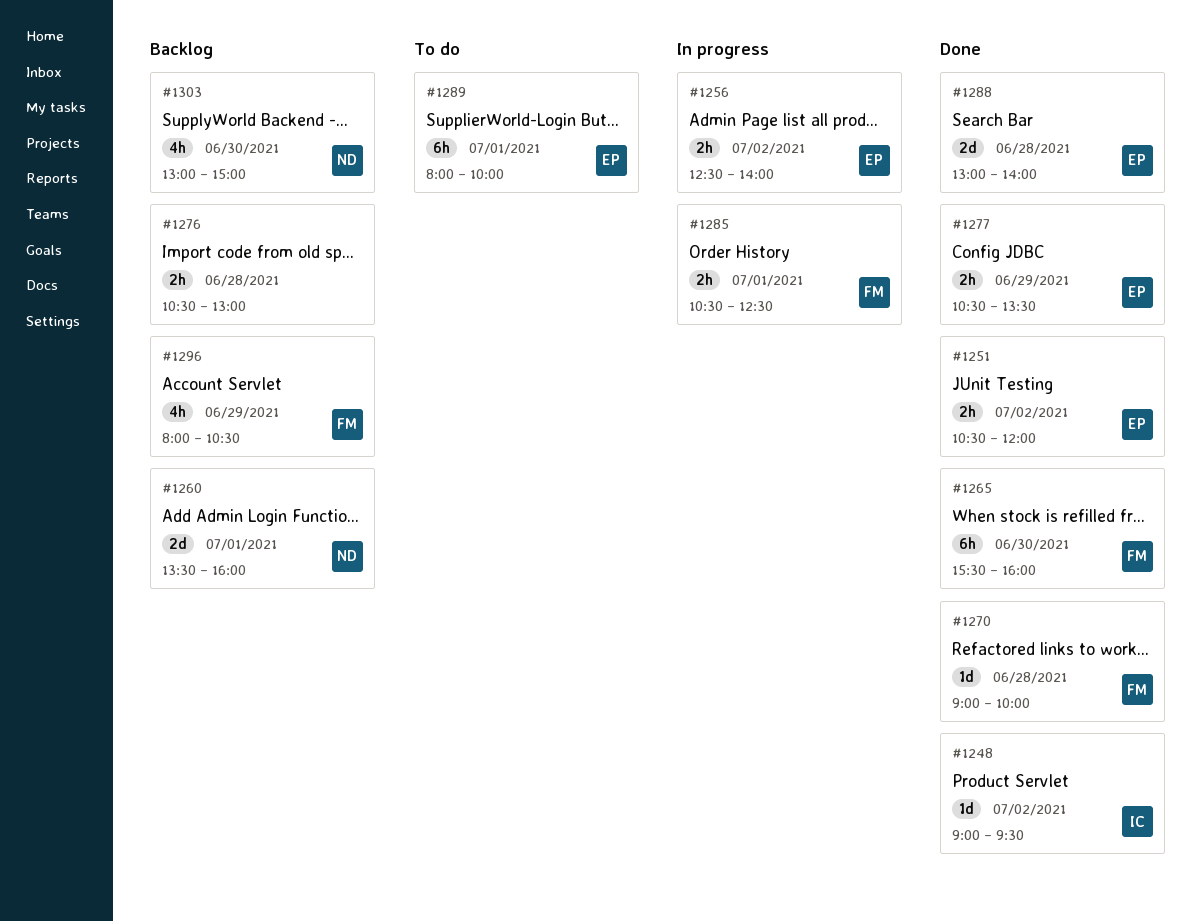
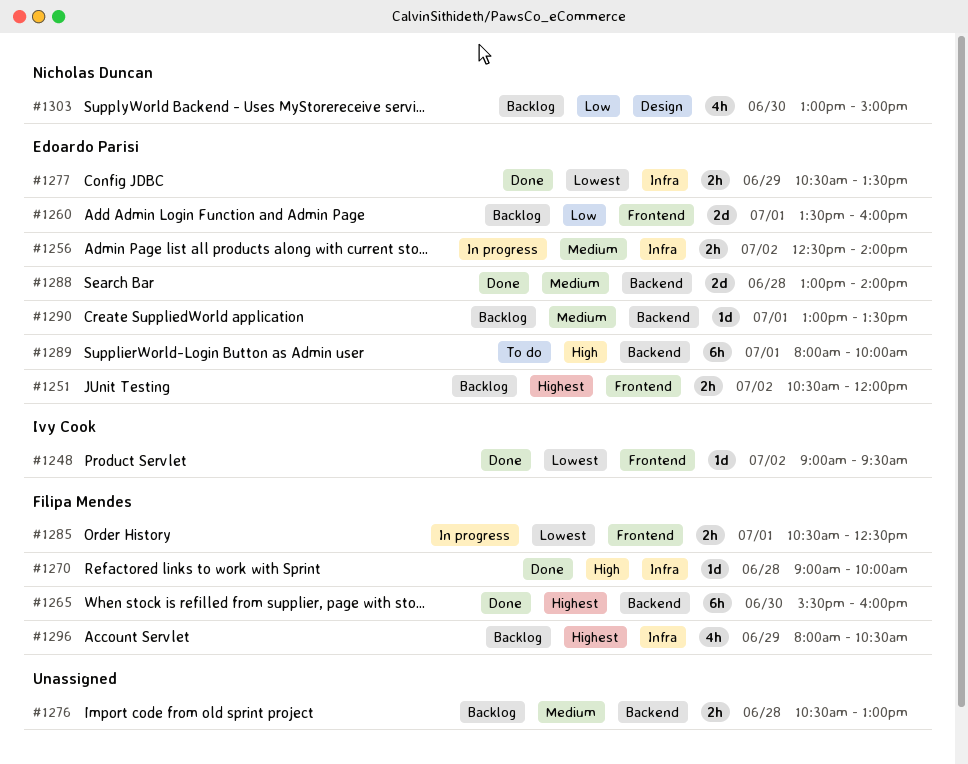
#1251, status: Done -> Backlog
#1260, owner: Nicholas Duncan -> Edoardo Parisi
#1290: none -> present

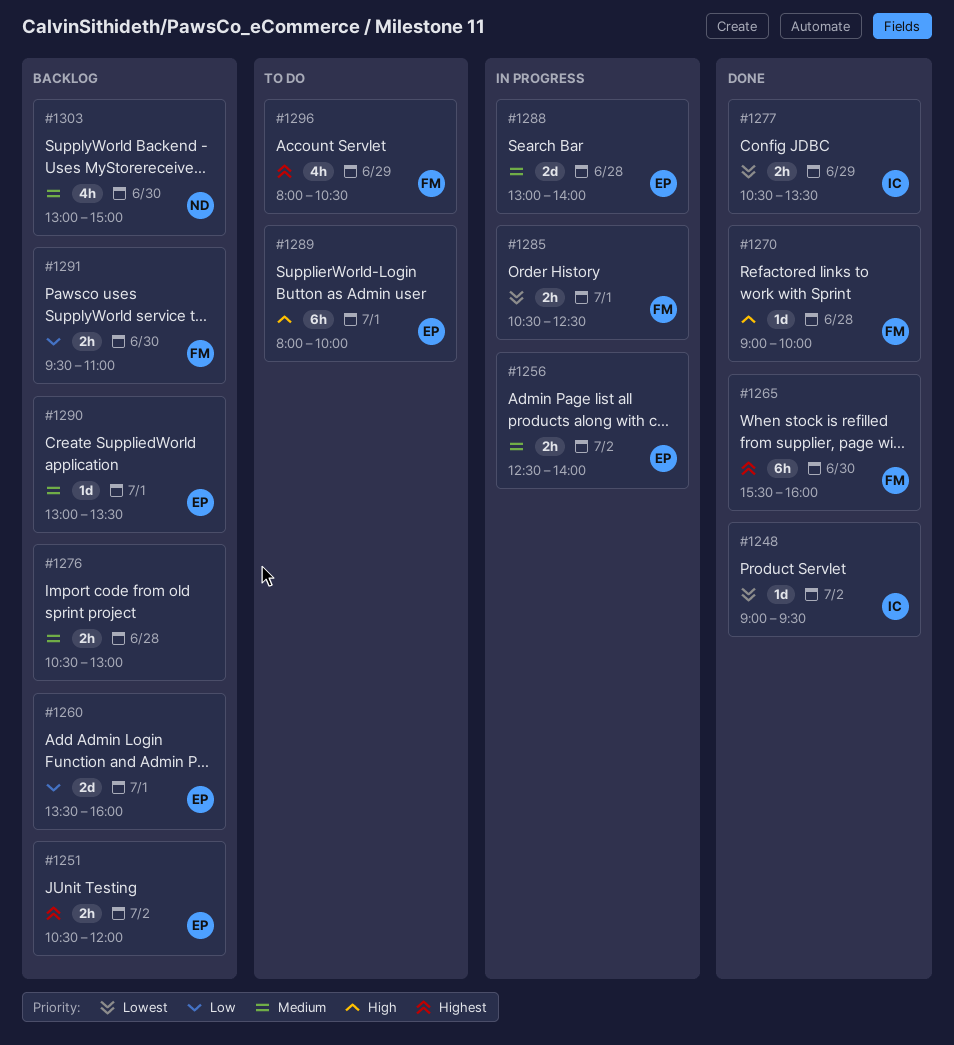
#1277, owner: Edoardo Parisi -> Ivy Cook
#1288, status: Done -> In progress
#1291: none -> present
#1296, status: Backlog -> To do
#1303, priority: Low -> Medium

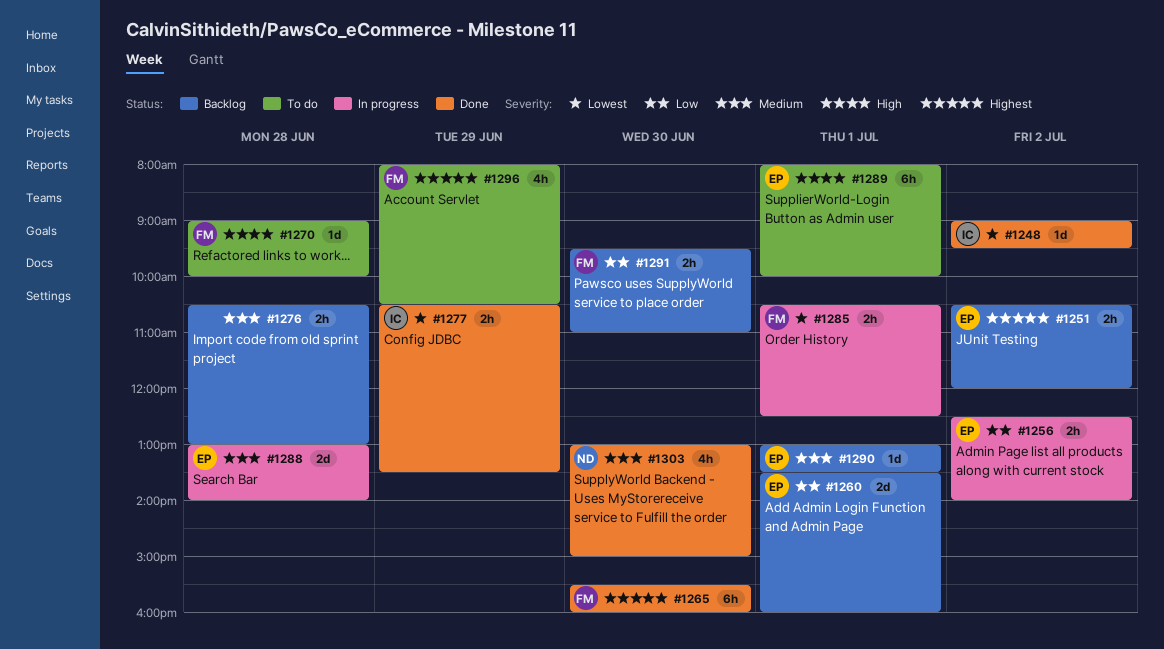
#1256, priority: Medium -> Low
#1270, status: Done -> To do
#1303, status: Backlog -> Done

